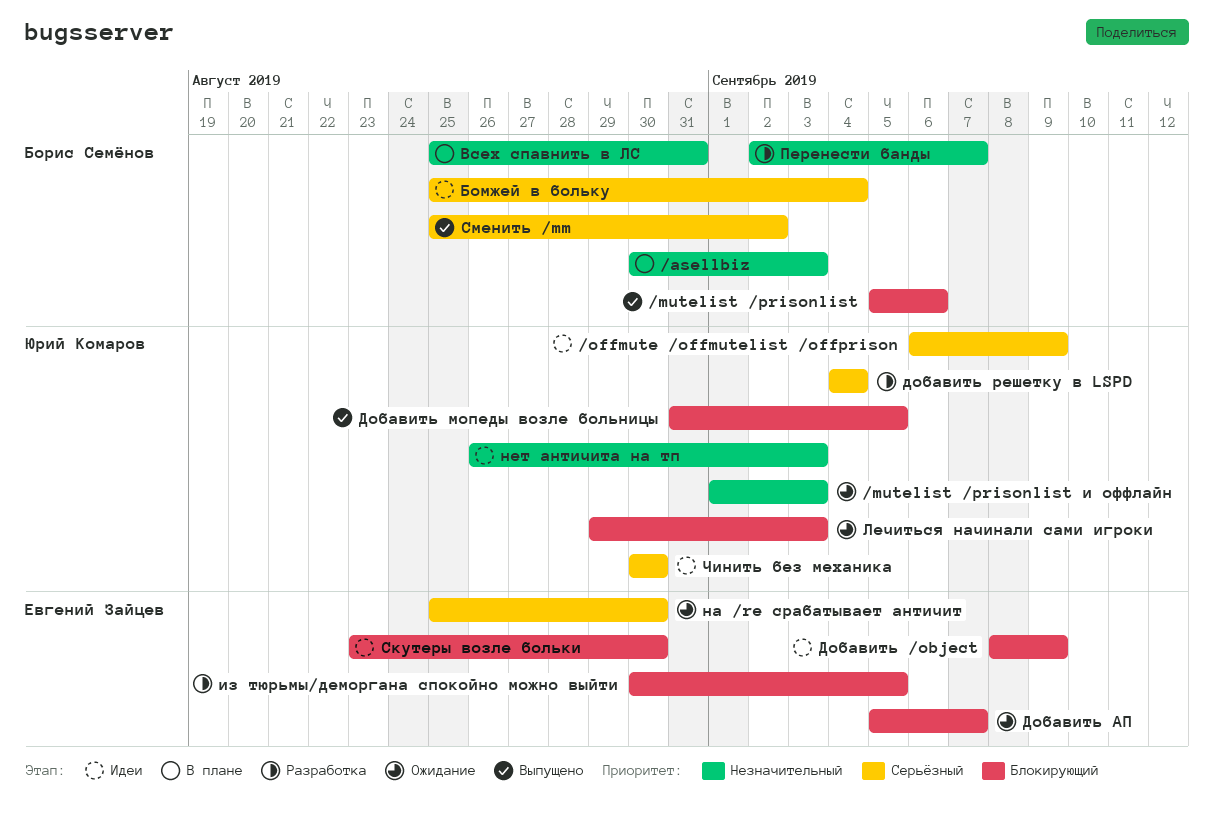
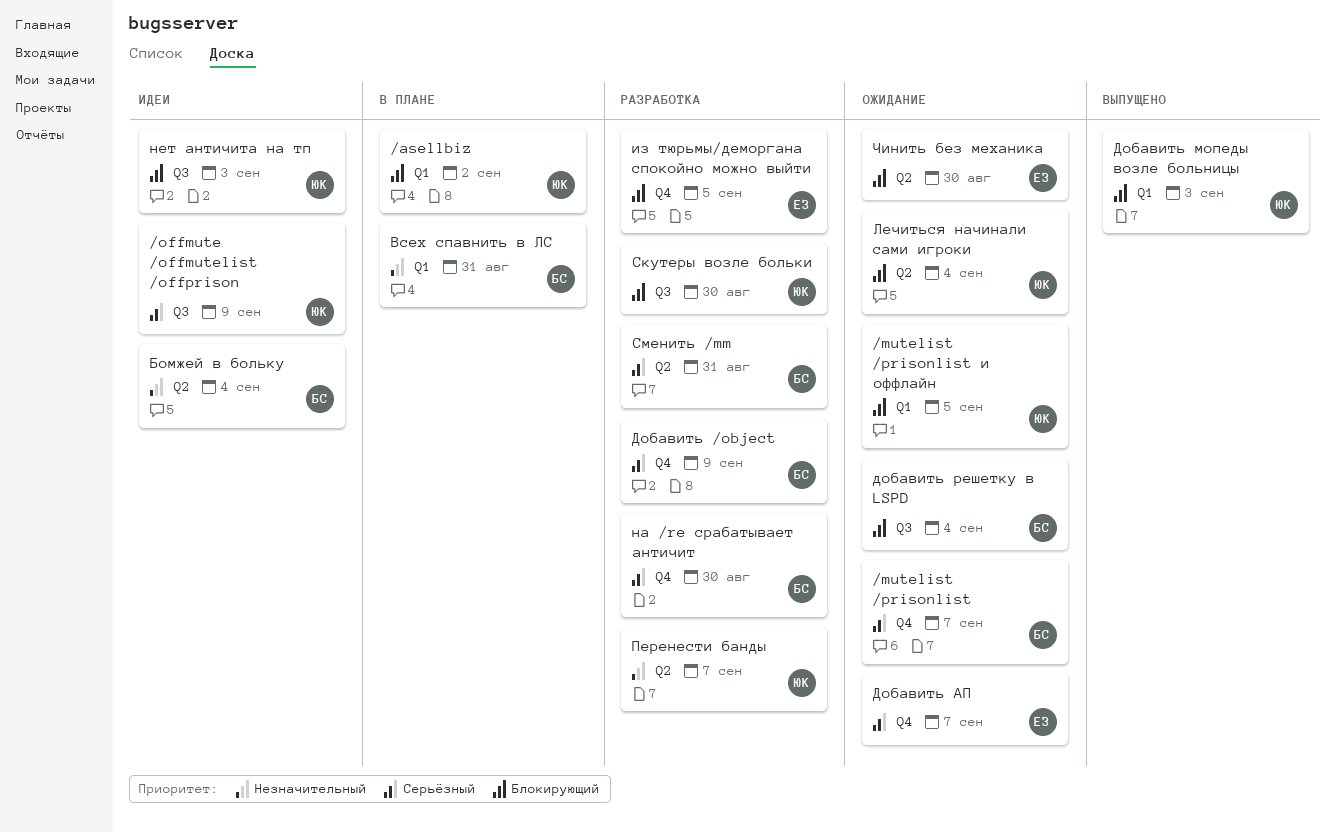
/asellbiz, owner: Борис Семёнов -> Юрий Комаров
/asellbiz, priority: Незначительный -> Блокирующий
/asellbiz, due: Sep 3 -> Sep 2
/mutelist /prisonlist, status: Выпущено -> Ожидание
/mutelist /prisonlist, priority: Блокирующий -> Серьёзный
/mutelist /prisonlist, due: Sep 6 -> Sep 7
/mutelist /prisonlist и оффлайн, priority: Незначительный -> Блокирующий
/mutelist /prisonlist и оффлайн, due: Sep 3 -> Sep 5
Бомжей в больку, priority: Серьёзный -> Незначительный
Добавить /object, status: Идеи -> Разработка
Добавить /object, owner: Евгений Зайцев -> Борис Семёнов
Добавить /object, priority: Блокирующий -> Серьёзный
Добавить АП, priority: Блокирующий -> Серьёзный
Добавить мопеды возле больницы, due: Sep 5 -> Sep 3
добавить решетку в LSPD, status: Разработка -> Ожидание
добавить решетку в LSPD, owner: Юрий Комаров -> Борис Семёнов
добавить решетку в LSPD, priority: Серьёзный -> Блокирующий
Лечиться начинали сами игроки, due: Sep 3 -> Sep 4
на /re срабатывает античит, status: Ожидание -> Разработка
на /re срабатывает античит, owner: Евгений Зайцев -> Борис Семёнов
нет античита на тп, priority: Незначительный -> Блокирующий
Перенести банды, owner: Борис Семёнов -> Юрий Комаров
Скутеры возле больки, status: Идеи -> Разработка
Скутеры возле больки, owner: Евгений Зайцев -> Юрий Комаров
Сменить /mm, status: Выпущено -> Разработка
Сменить /mm, due: Sep 2 -> Aug 31
Чинить без механика, status: Идеи -> Ожидание
Чинить без механика, owner: Юрий Комаров -> Евгений Зайцев
Чинить без механика, priority: Серьёзный -> Блокирующий

